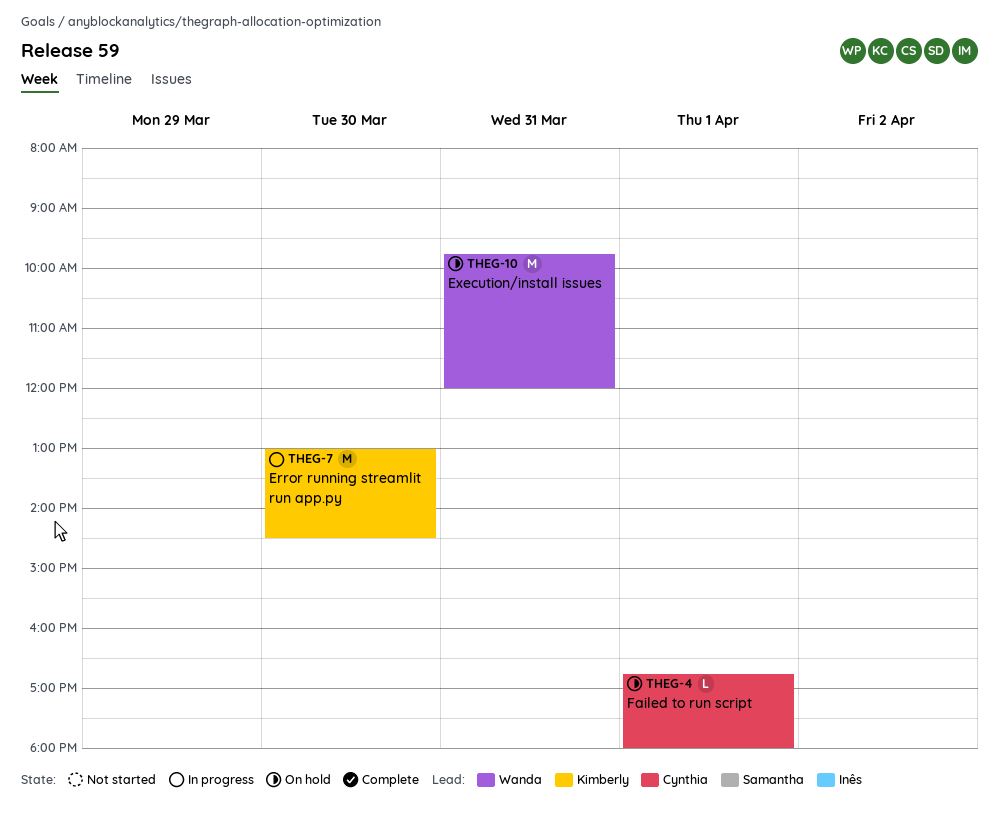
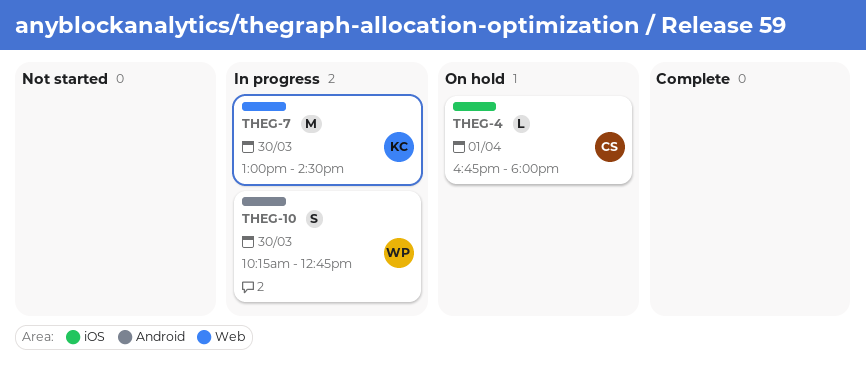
THEG-10, status: On hold -> In progress
THEG-10, estimate: M -> S
THEG-10, day: Mar 31 -> Mar 30
THEG-10, begins: 09:45 -> 10:15
THEG-10, ends: 12:00 -> 12:45

